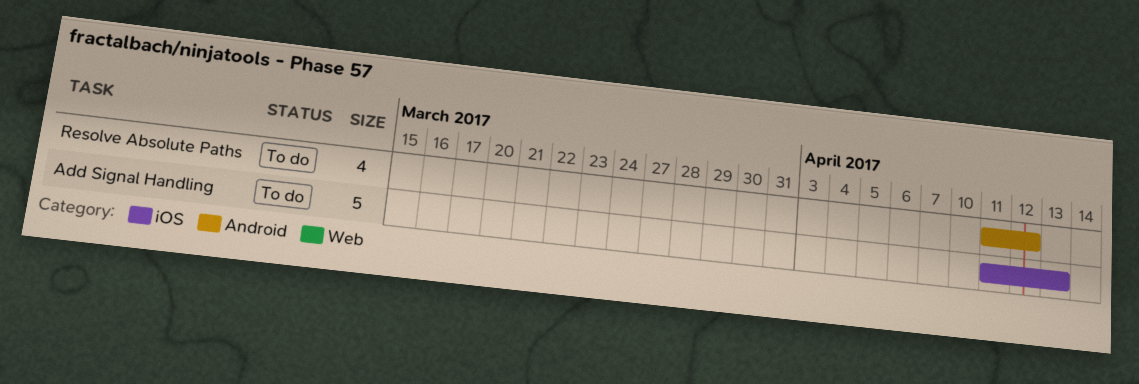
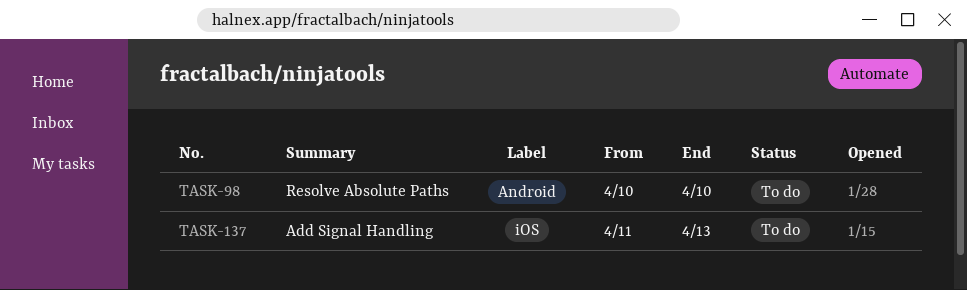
Resolve Absolute Paths, start: Apr 11 -> Apr 10
Resolve Absolute Paths, due: Apr 12 -> Apr 10

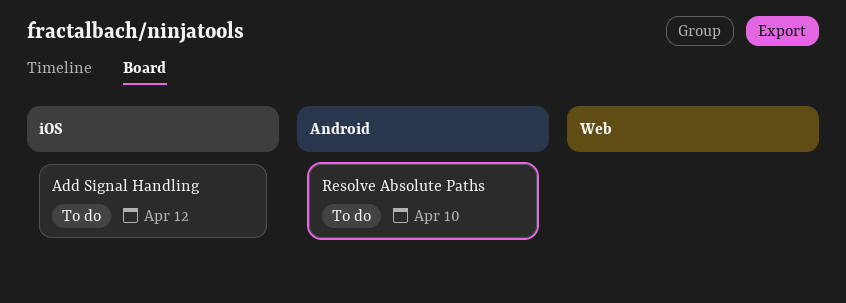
Add Signal Handling, due: Apr 13 -> Apr 12

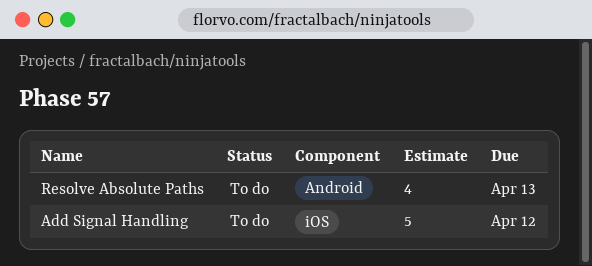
Resolve Absolute Paths, due: Apr 10 -> Apr 13

